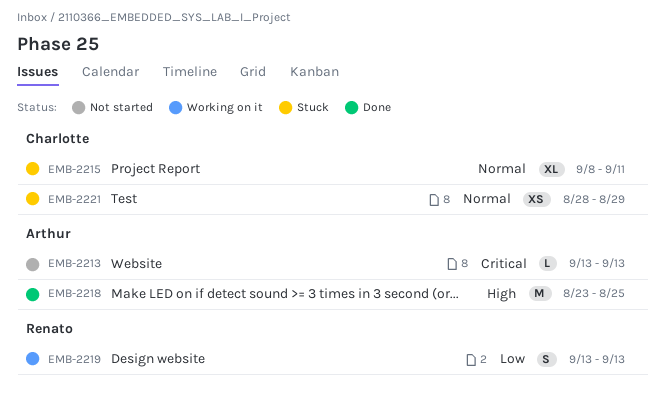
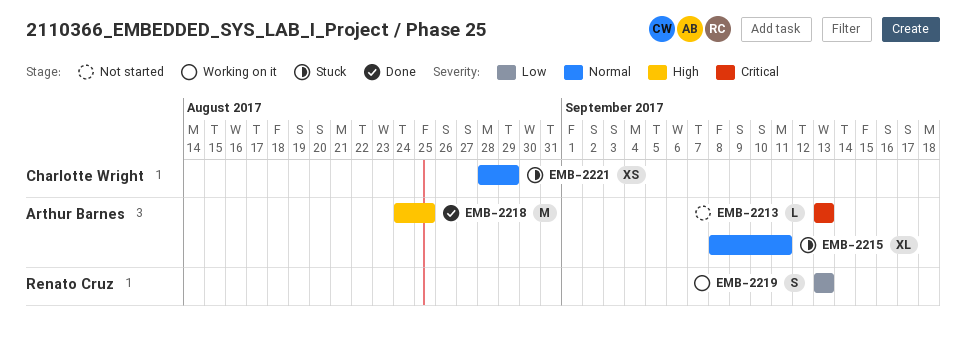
EMB-2215, owner: Charlotte Wright -> Arthur Barnes
EMB-2218, start: Aug 23 -> Aug 24

